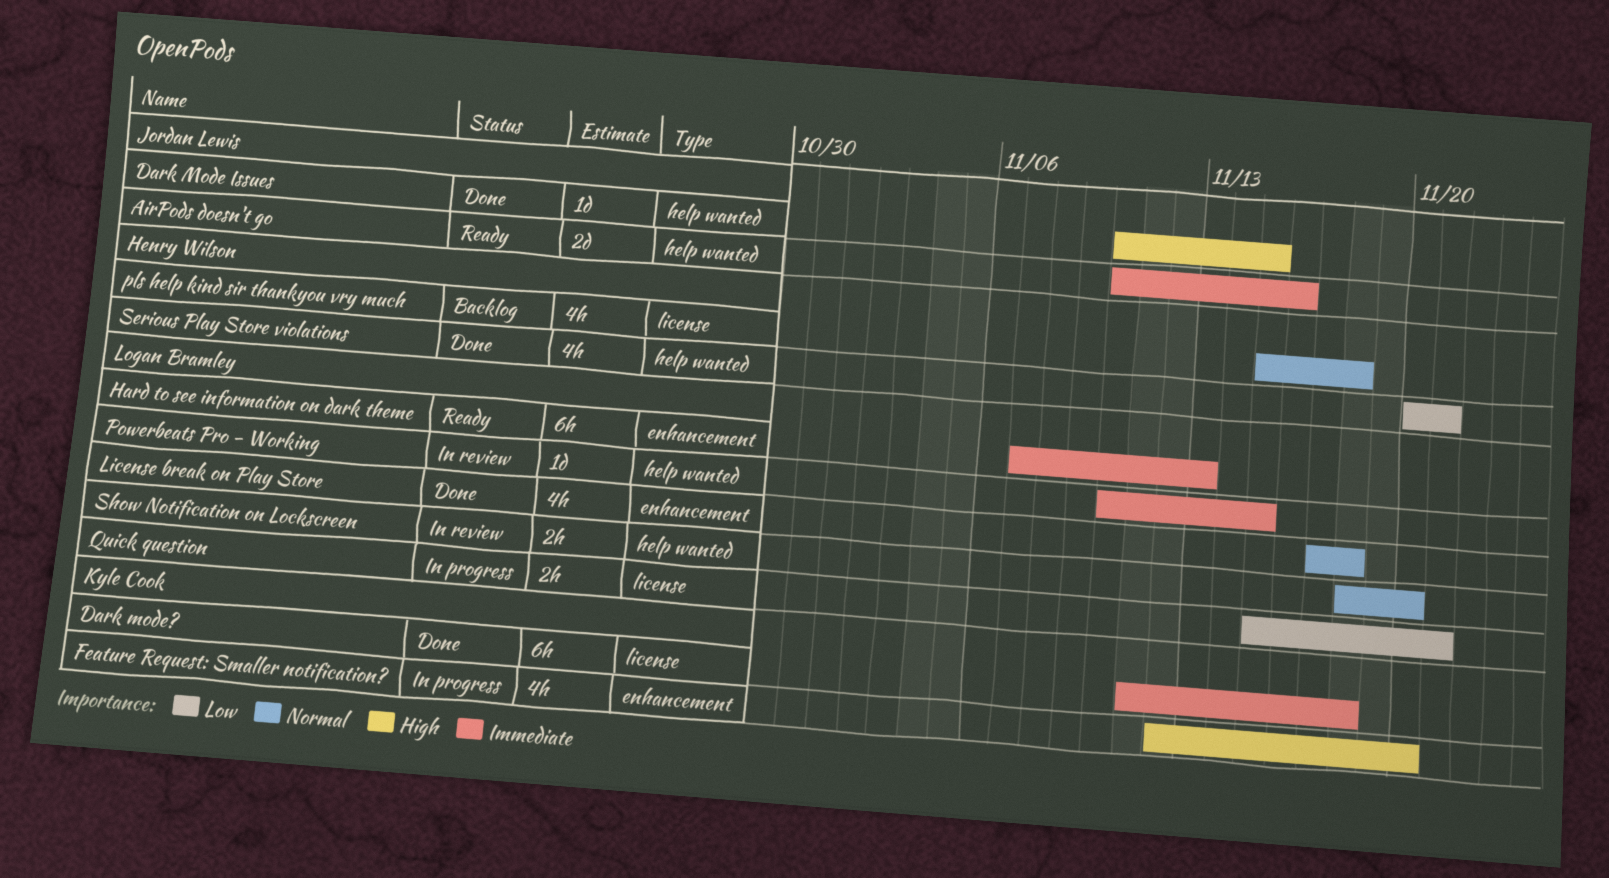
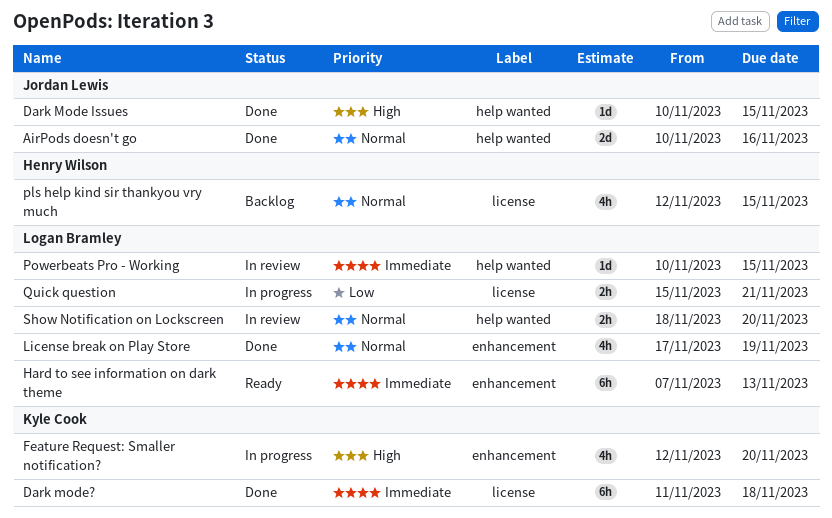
AirPods doesn't go, status: Ready -> Done
AirPods doesn't go, priority: Immediate -> Normal
License break on Play Store, due: Nov 18 -> Nov 19
pls help kind sir thankyou vry much, start: Nov 15 -> Nov 12
pls help kind sir thankyou vry much, due: Nov 18 -> Nov 15
Serious Play Store violations: present -> none

